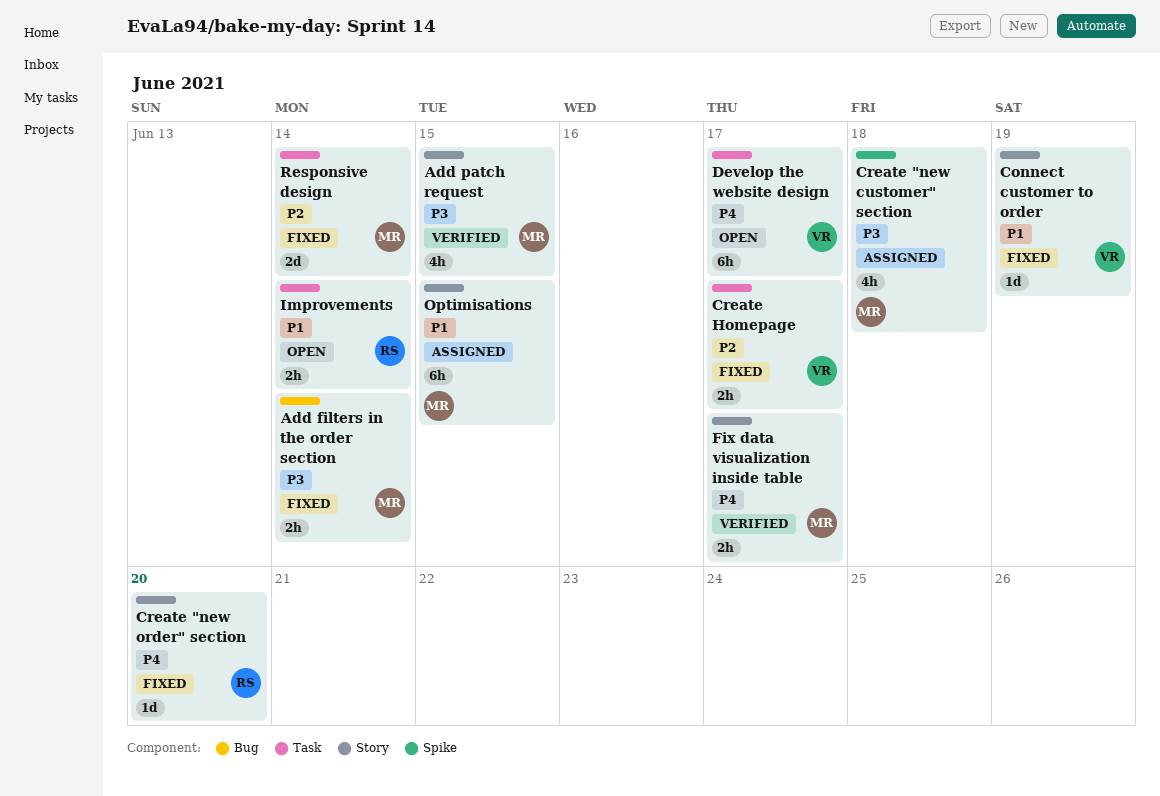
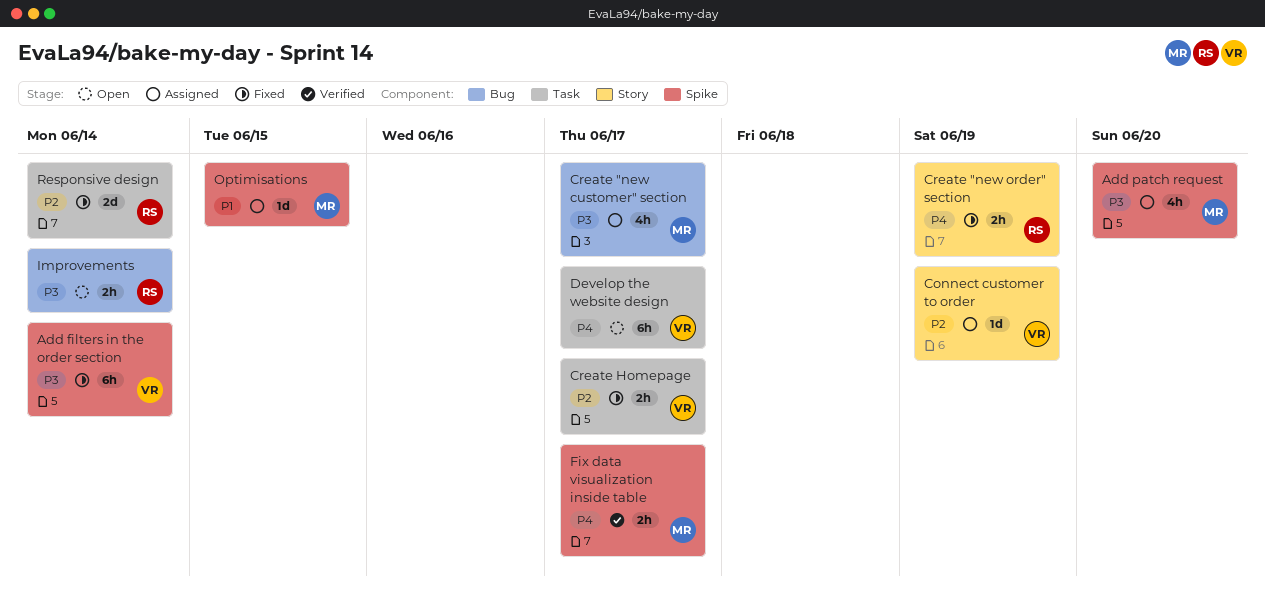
Add filters in the order section, owner: MR -> VR
Add filters in the order section, label: Bug -> Spike
Add filters in the order section, estimate: 2h -> 6h
Add patch request, status: Verified -> Assigned
Add patch request, label: Story -> Spike
Add patch request, due: Jun 15 -> Jun 20
Connect customer to order, status: Fixed -> Assigned
Connect customer to order, priority: P1 -> P2
Create "new customer" section, label: Spike -> Bug
Create "new customer" section, due: Jun 18 -> Jun 17
Create "new order" section, estimate: 1d -> 2h
Create "new order" section, due: Jun 20 -> Jun 19
Fix data visualization inside table, label: Story -> Spike
Improvements, priority: P1 -> P3
Improvements, label: Task -> Bug
Optimisations, label: Story -> Spike
Optimisations, estimate: 6h -> 1d
Responsive design, owner: MR -> RS

